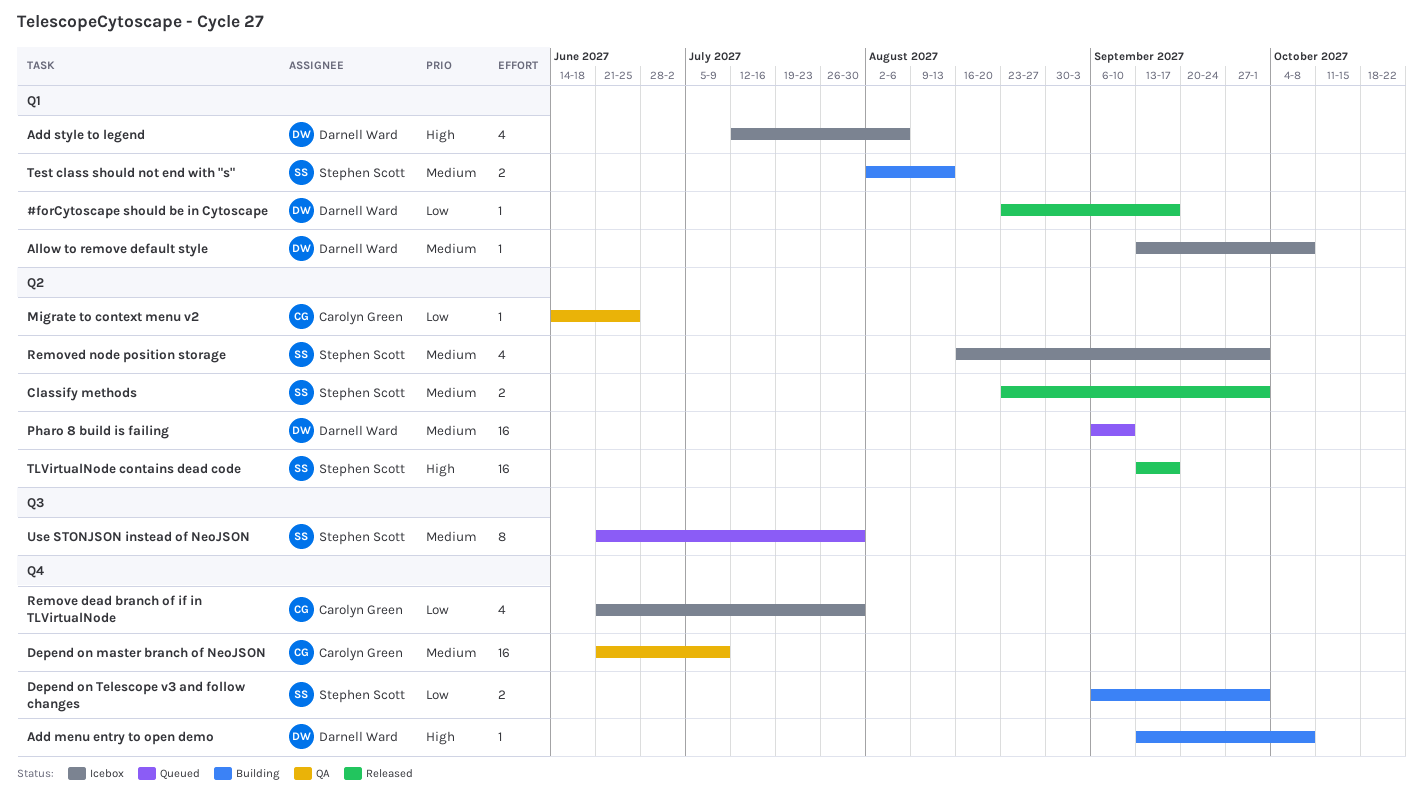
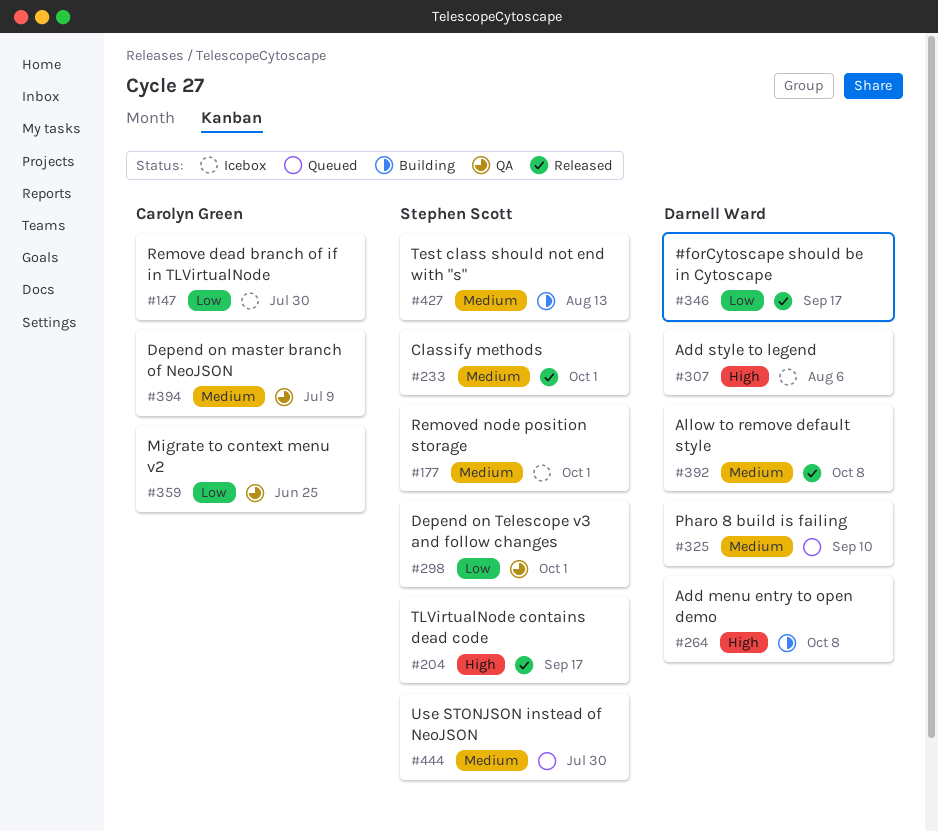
Allow to remove default style, status: Icebox -> Released
Depend on Telescope v3 and follow changes, status: Building -> QA

